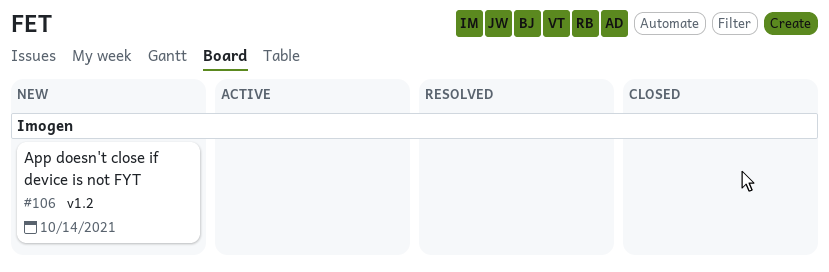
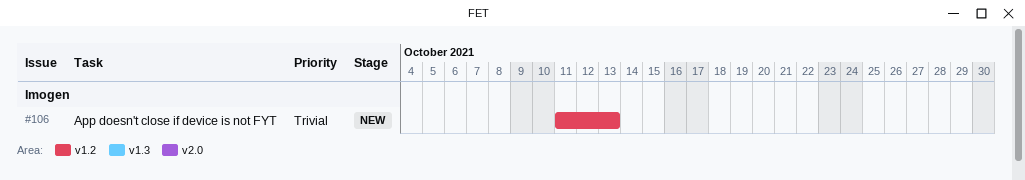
#106, due: Oct 14 -> Oct 13

